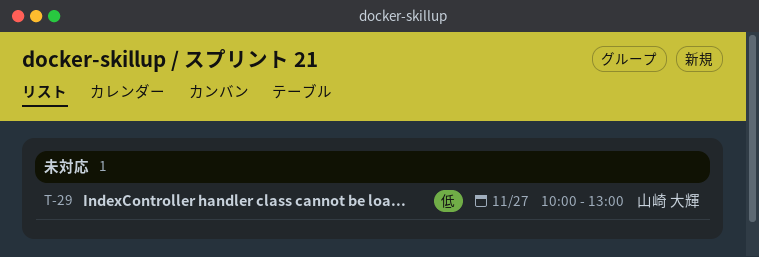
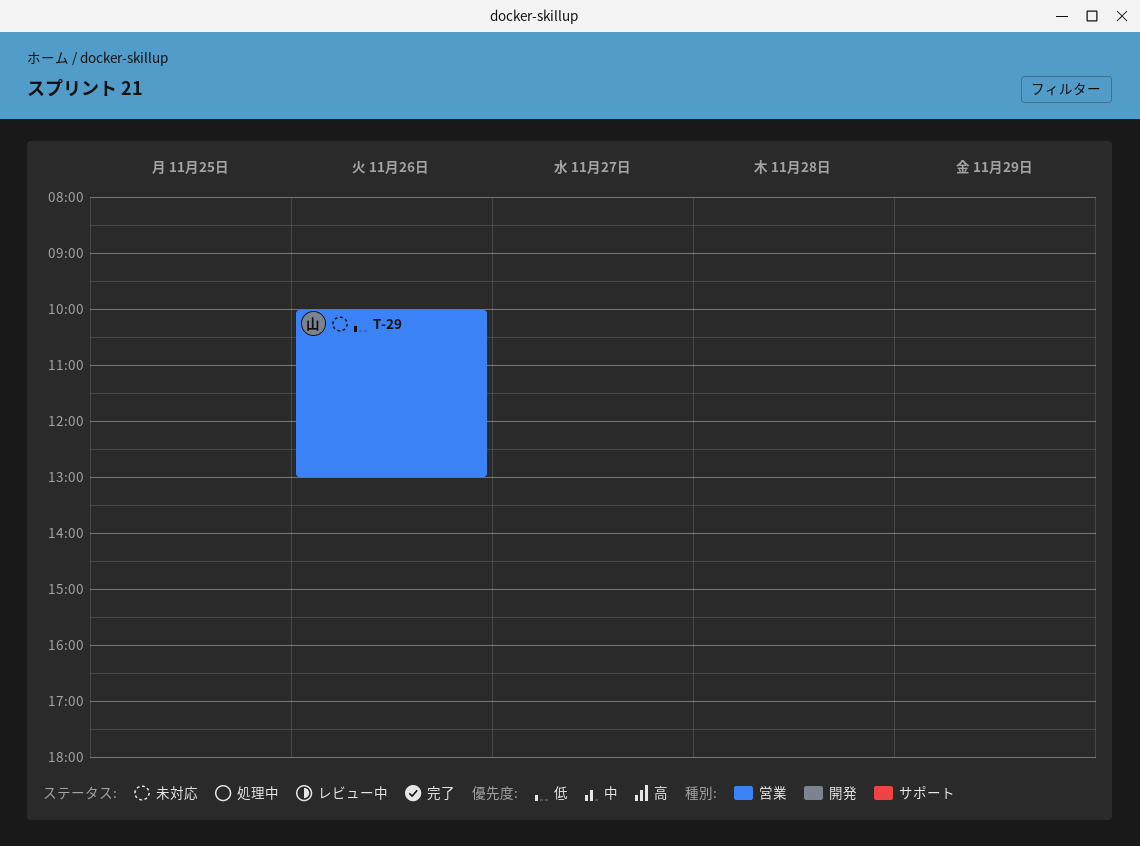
T-29, day: Nov 27 -> Nov 26

